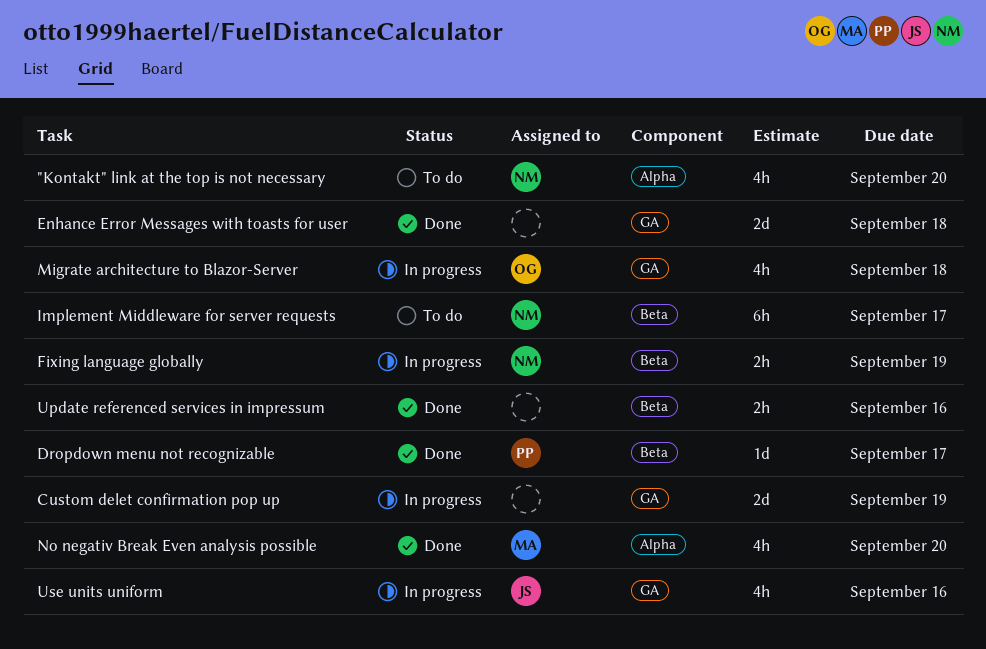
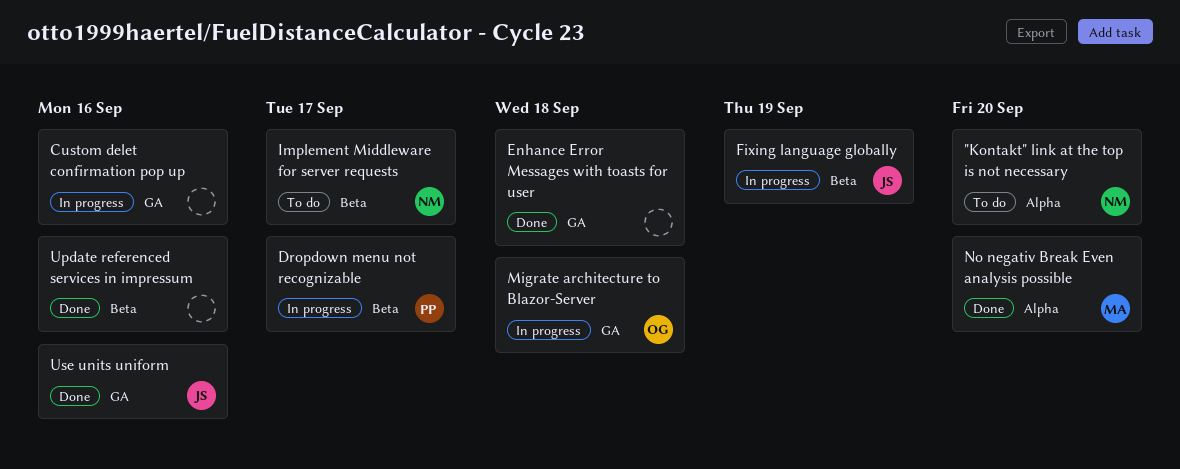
Custom delet confirmation pop up, due: Sep 19 -> Sep 16
Dropdown menu not recognizable, status: Done -> In progress
Fixing language globally, owner: NM -> JS
Use units uniform, status: In progress -> Done

